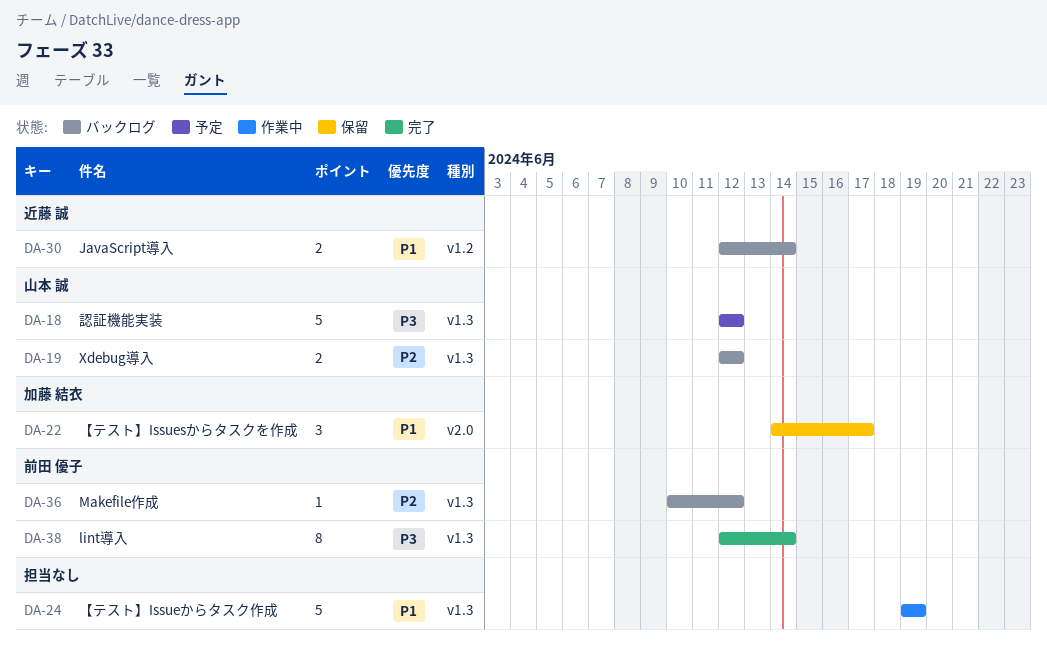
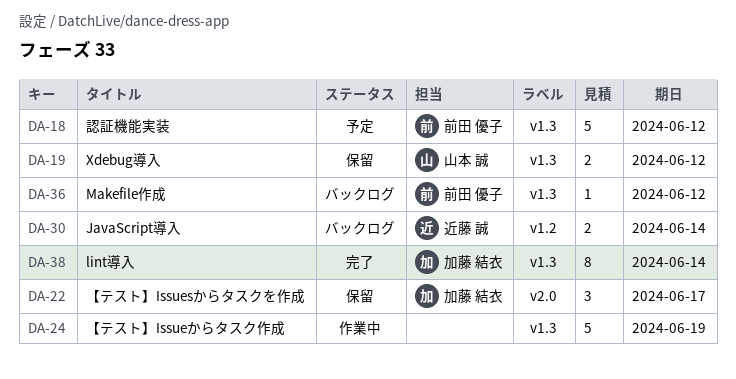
DA-18, owner: 山本 誠 -> 前田 優子
DA-19, status: バックログ -> 保留
DA-38, owner: 前田 優子 -> 加藤 結衣

